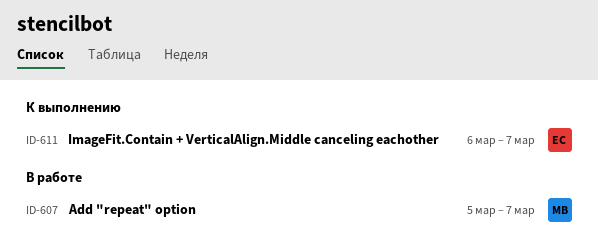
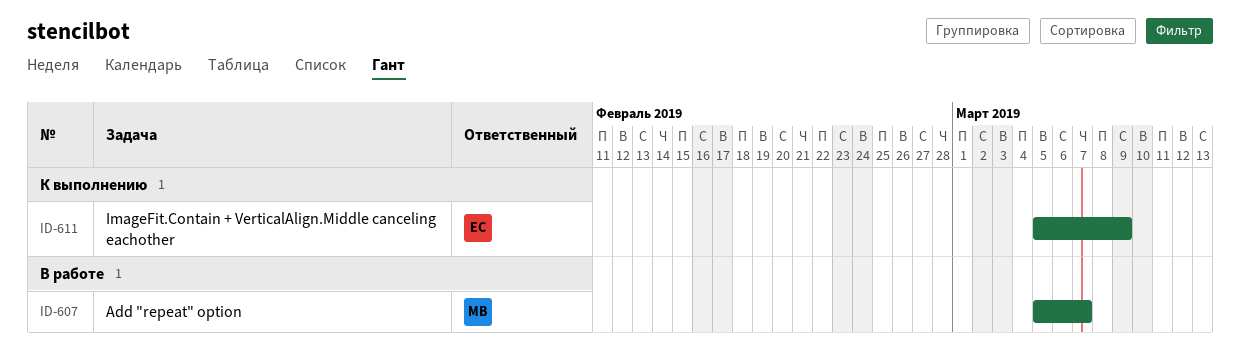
ID-611, start: Mar 6 -> Mar 5
ID-611, due: Mar 7 -> Mar 9

